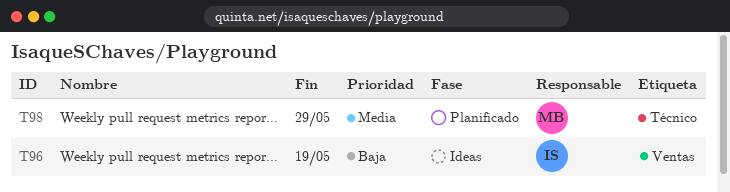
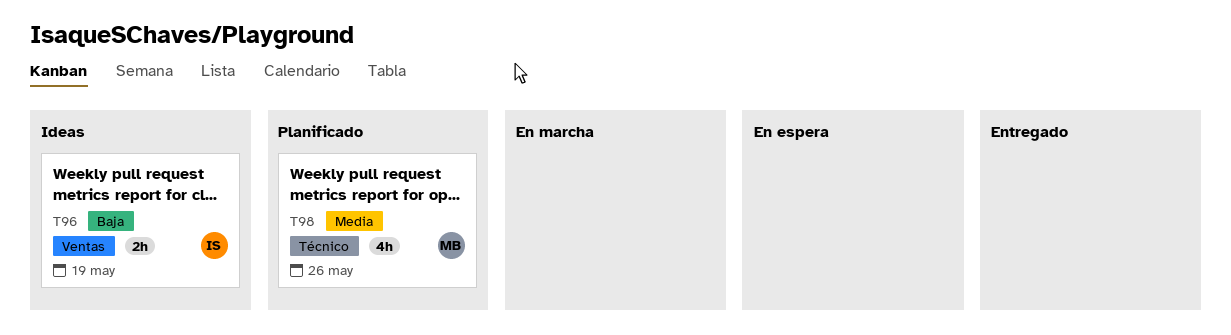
T98, due: May 29 -> May 26

